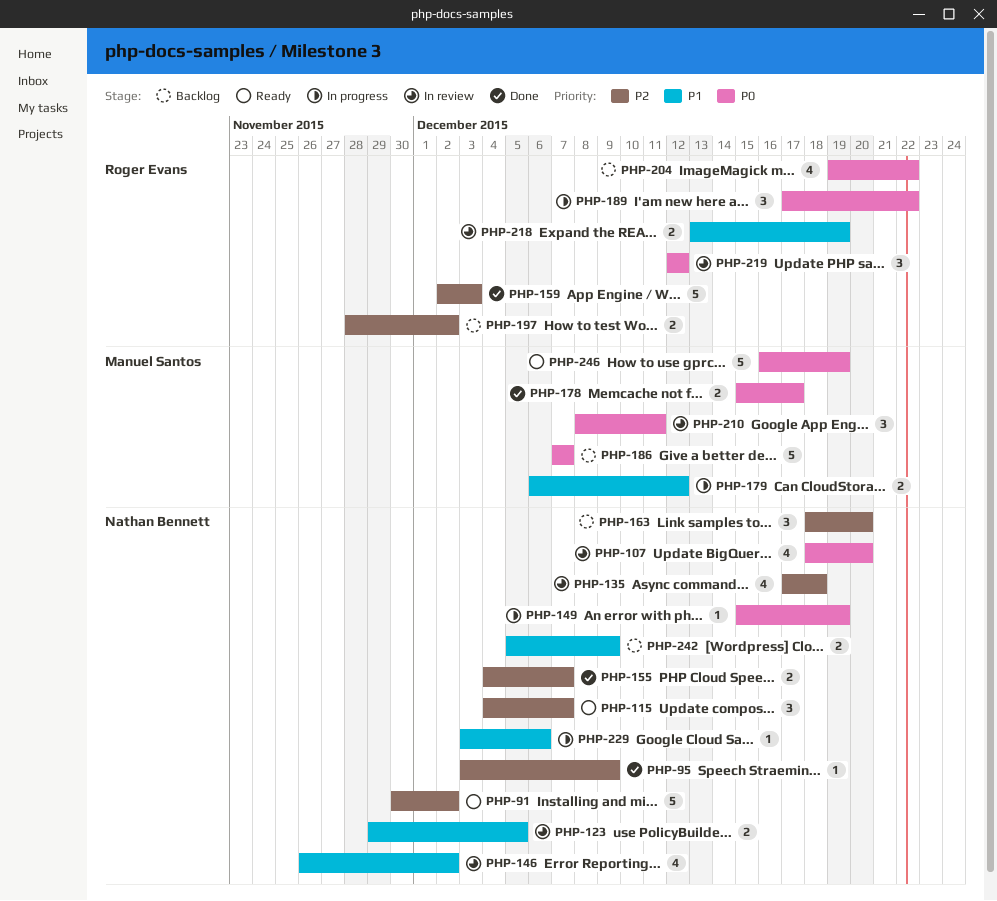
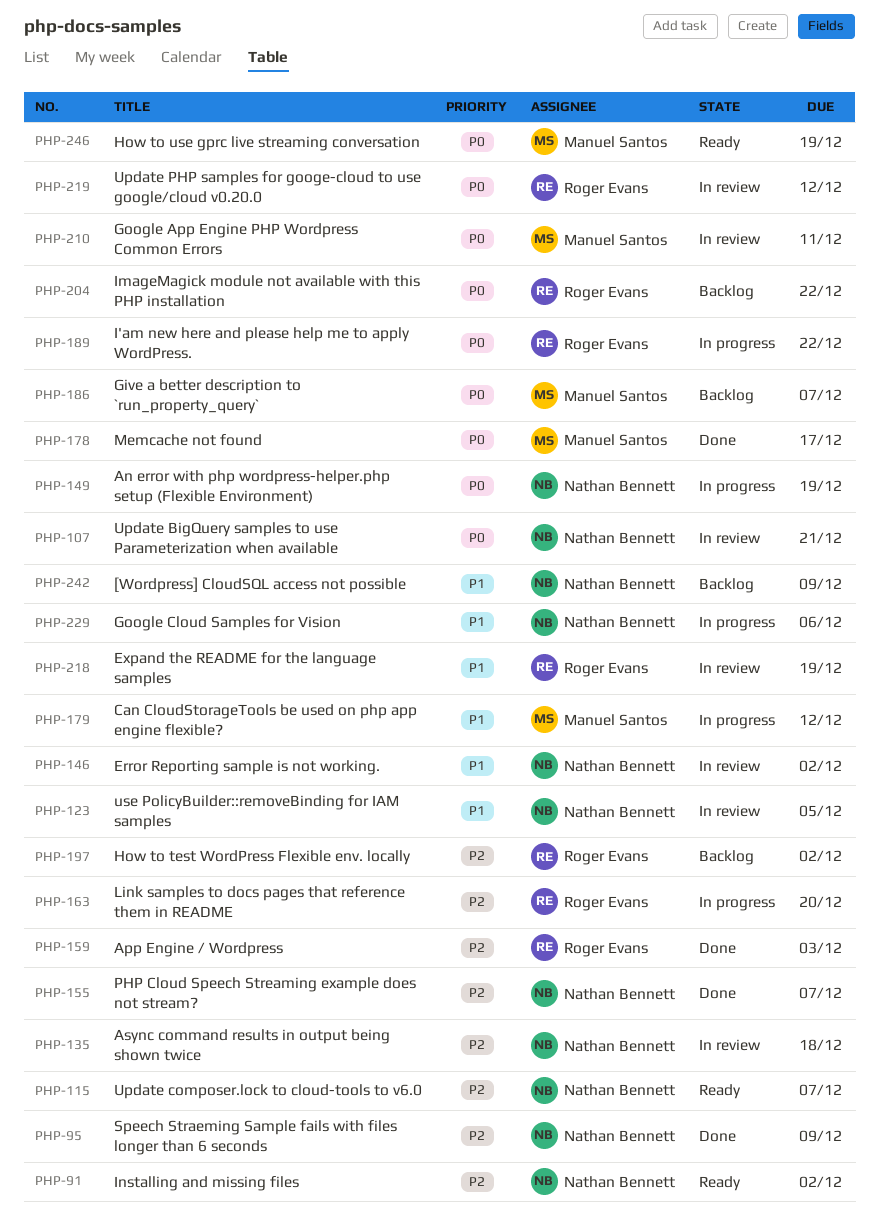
PHP-107, due: Dec 20 -> Dec 21
PHP-163, status: Backlog -> In progress
PHP-163, owner: Nathan Bennett -> Roger Evans

